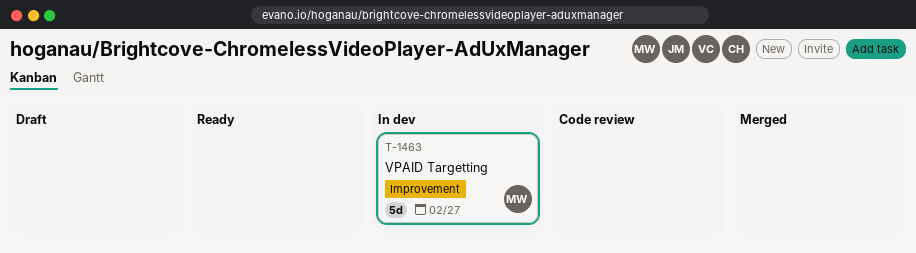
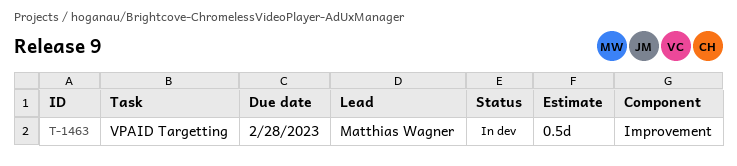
T-1463, estimate: 5d -> 0.5d
T-1463, due: Feb 27 -> Feb 28

